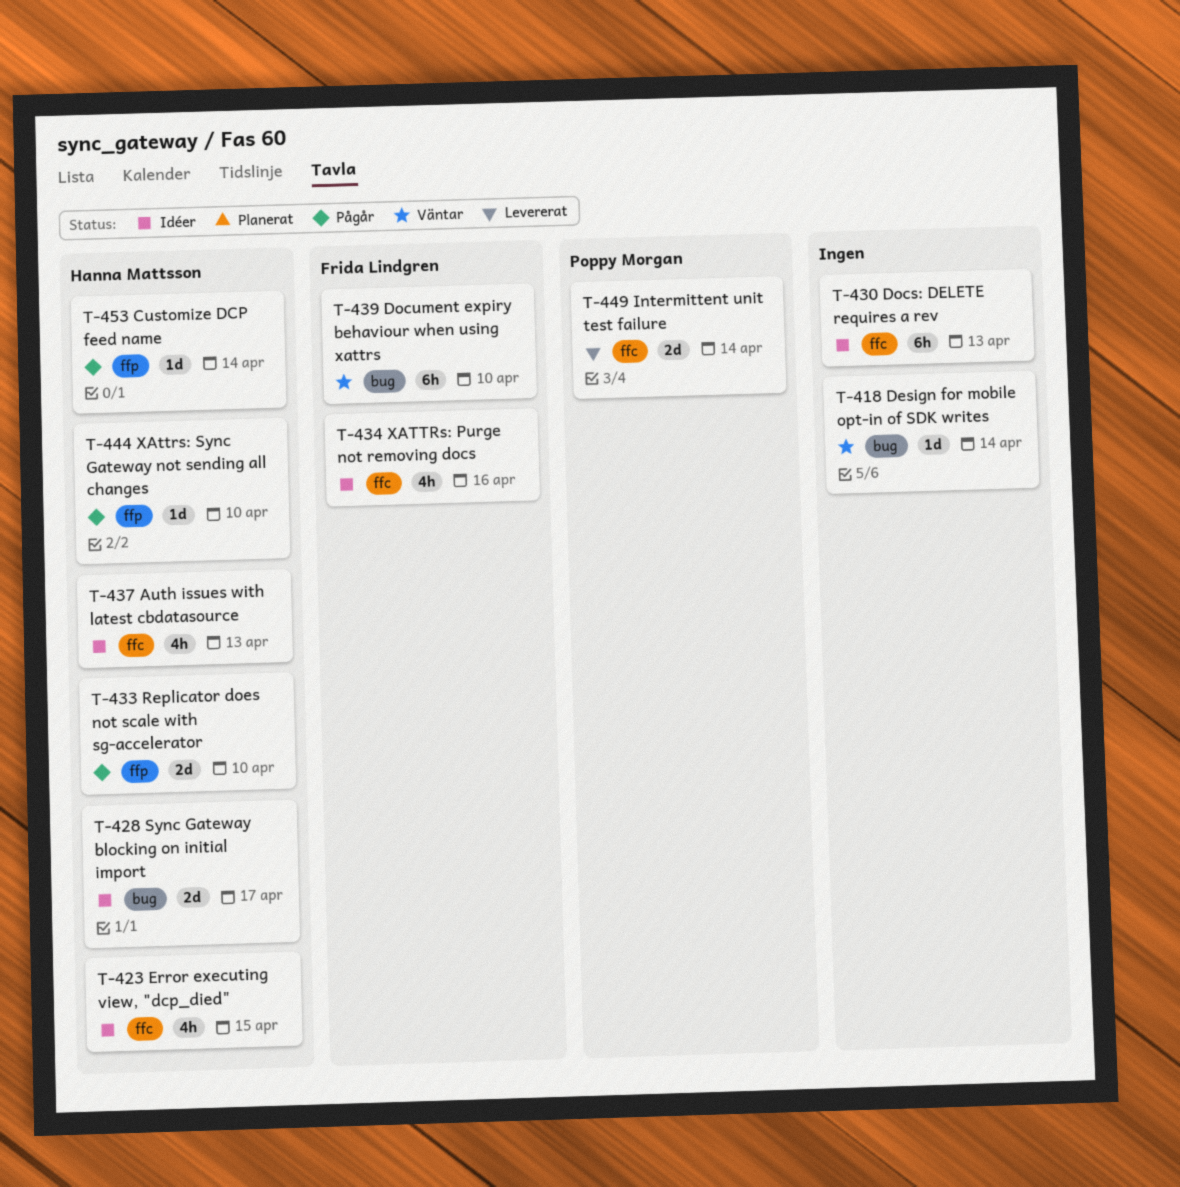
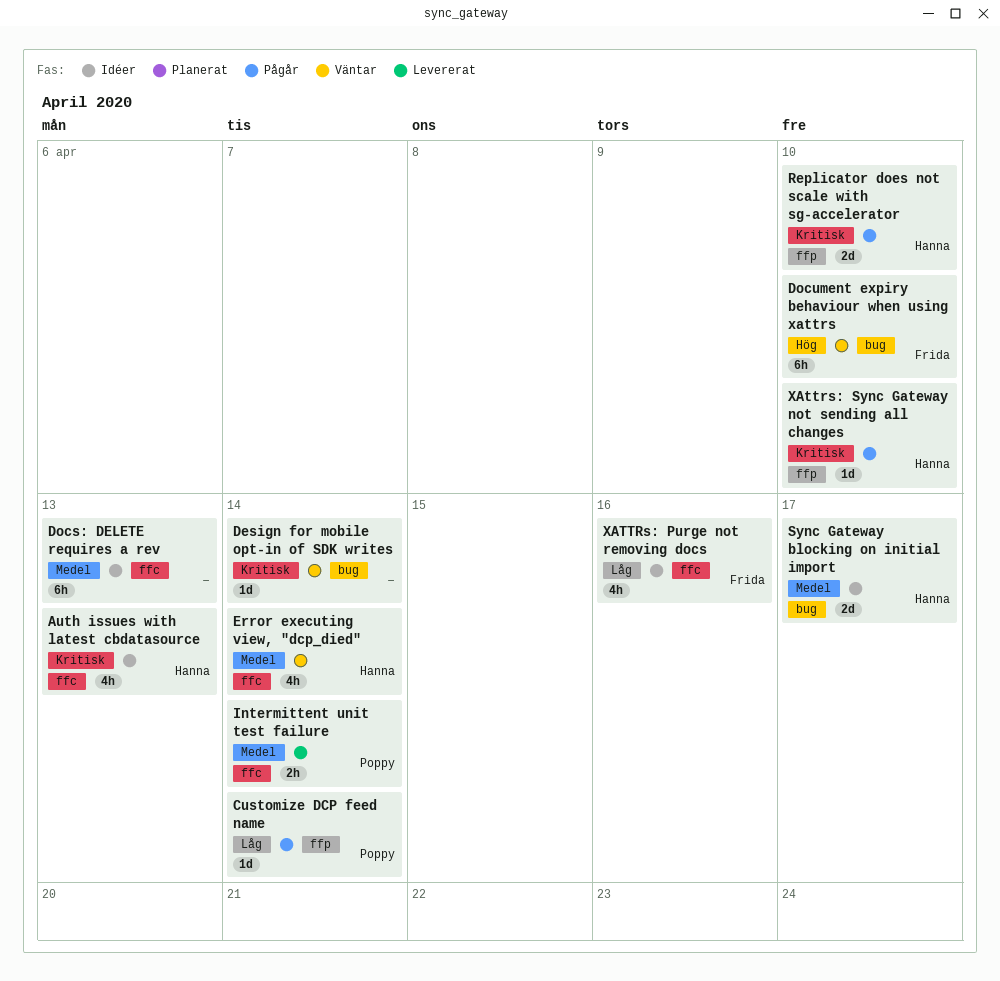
Customize DCP feed name, owner: Hanna Mattsson -> Poppy Morgan
Error executing view, "dcp_died", status: Idéer -> Väntar
Error executing view, "dcp_died", due: Apr 15 -> Apr 14
Intermittent unit test failure, estimate: 2d -> 2h

